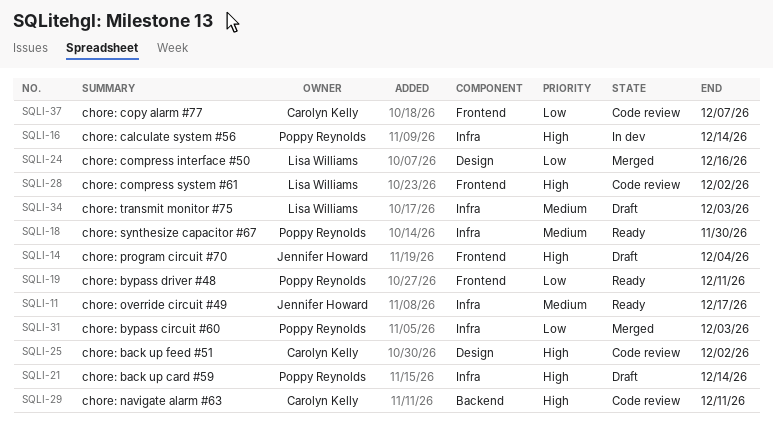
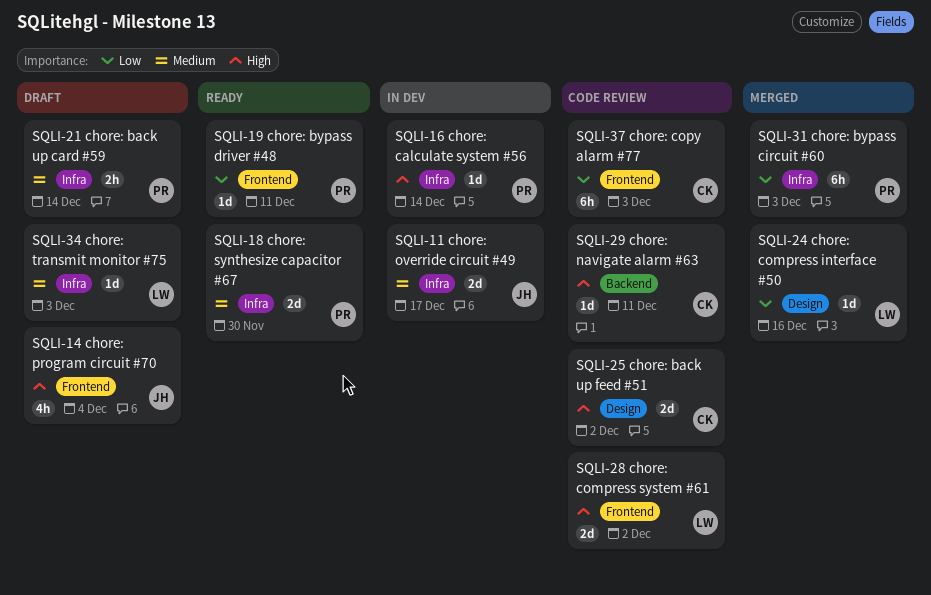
SQLI-11, status: Ready -> In dev
SQLI-21, priority: High -> Medium
SQLI-37, due: Dec 7 -> Dec 3

